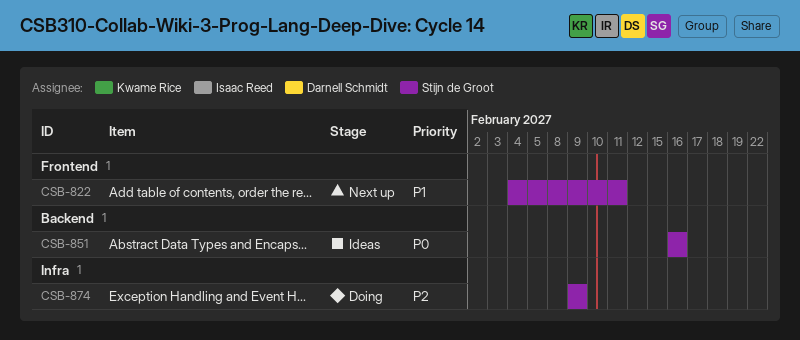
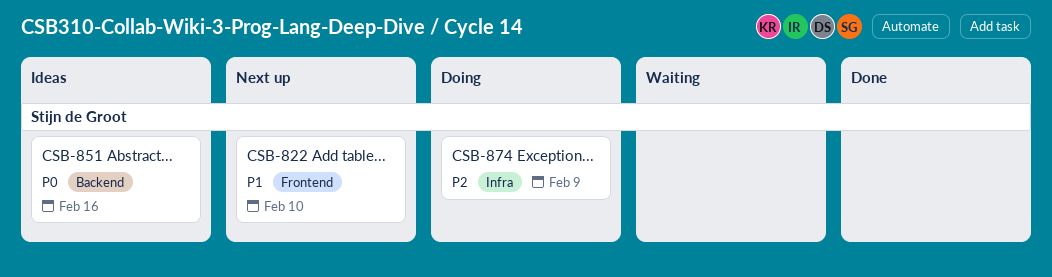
CSB-822, due: Feb 11 -> Feb 10

